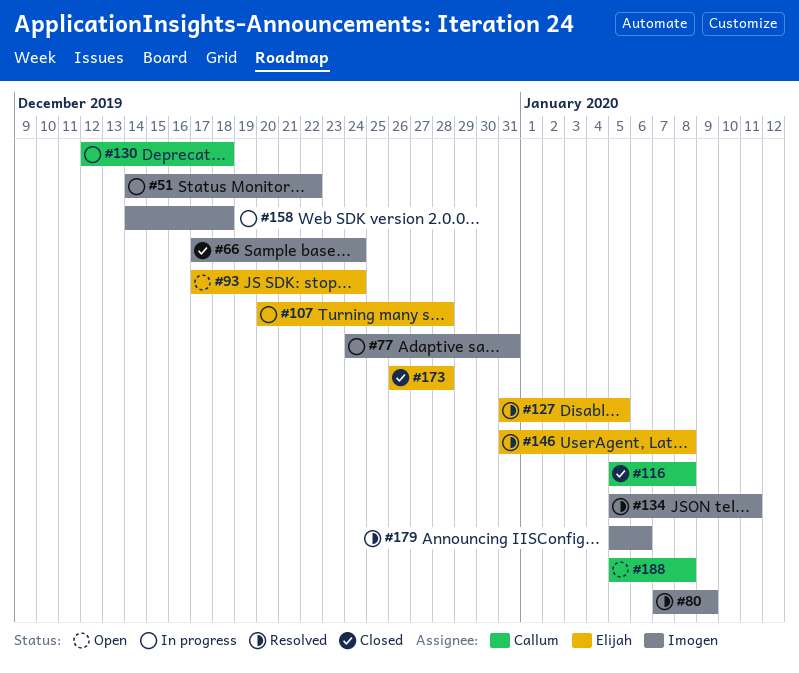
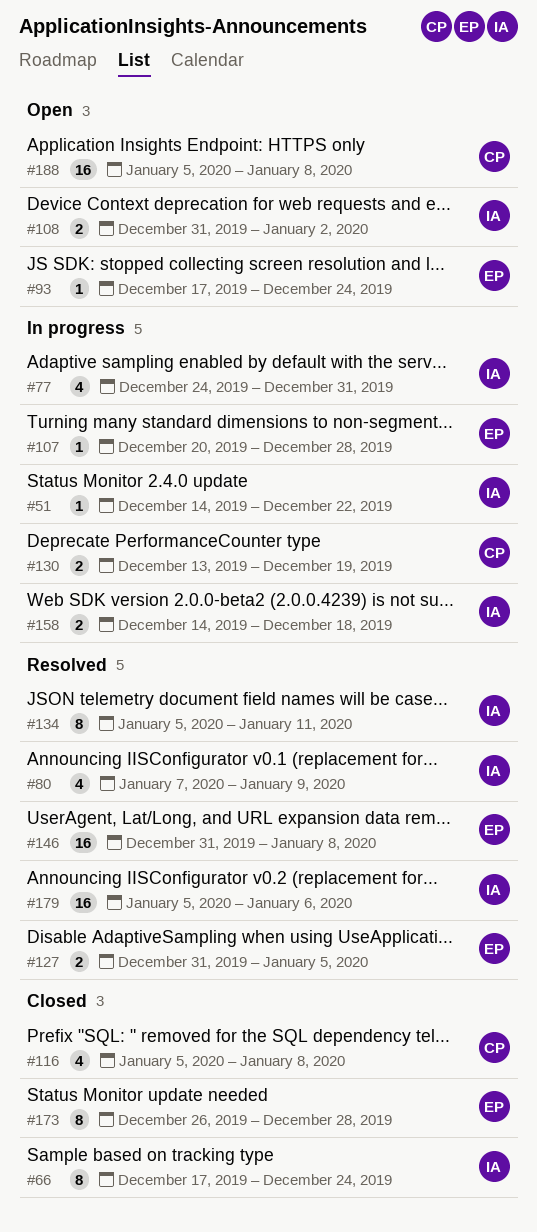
#108: none -> present
#130, start: Dec 12 -> Dec 13
#130, due: Dec 18 -> Dec 19

